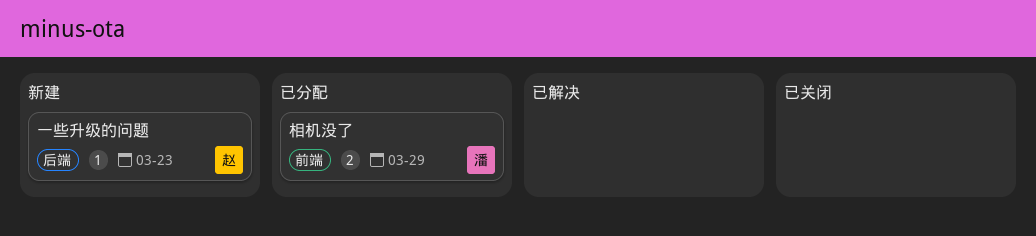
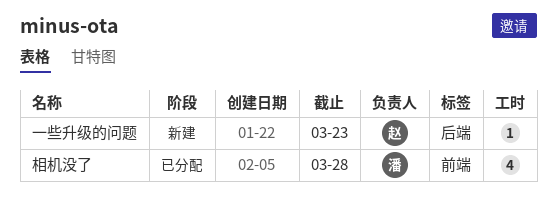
相机没了, estimate: 2 -> 4
相机没了, due: Mar 29 -> Mar 28

